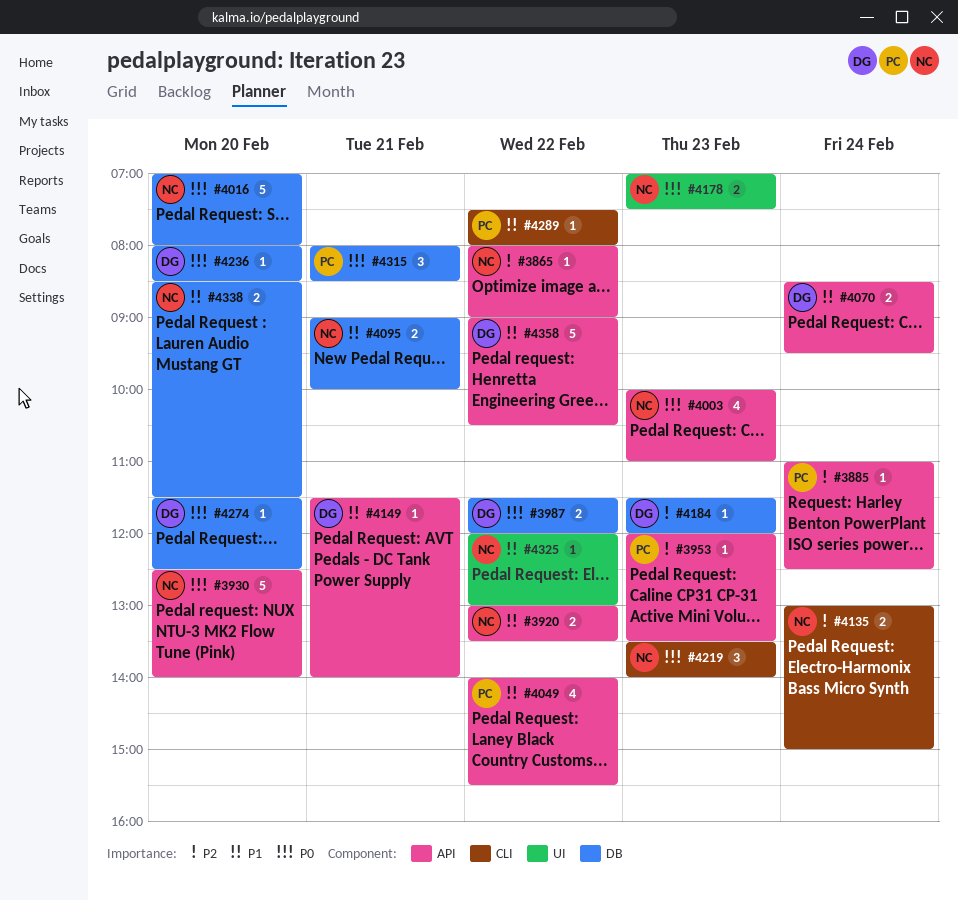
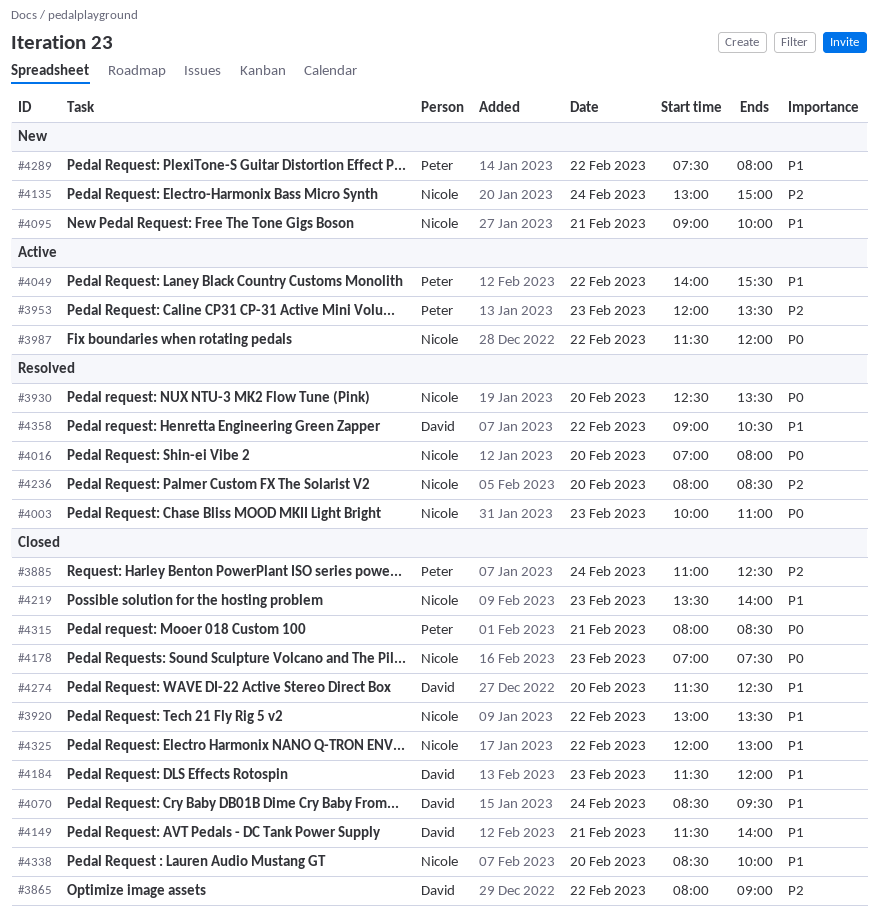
#3865, owner: Nicole -> David
#3930, ends: 14:00 -> 13:30
#3987, owner: David -> Nicole
#4184, priority: P2 -> P1
#4219, priority: P0 -> P1
#4236, owner: David -> Nicole
#4236, priority: P0 -> P2
#4274, priority: P0 -> P1
#4338, ends: 11:30 -> 10:00

